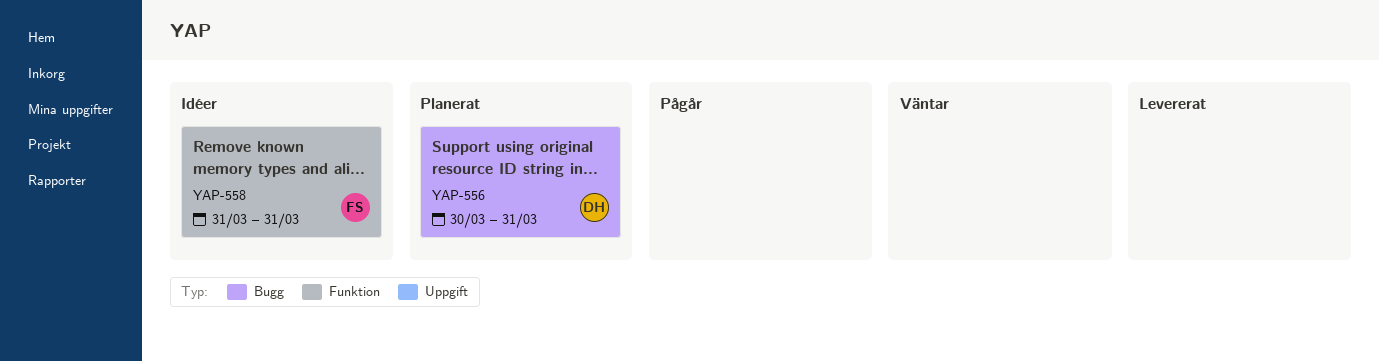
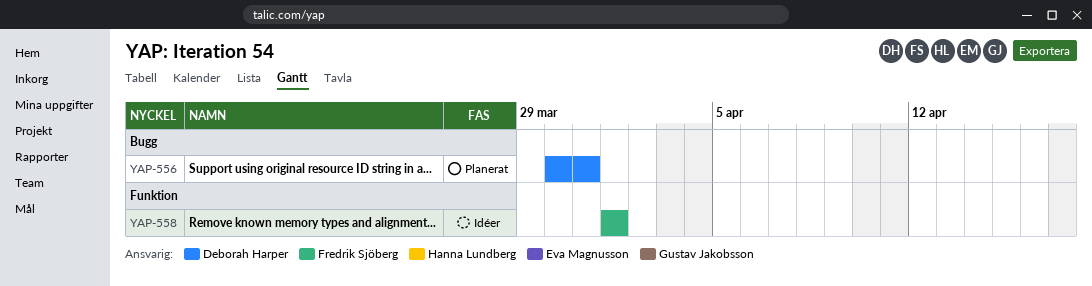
YAP-558, start: Mar 31 -> Apr 1
YAP-558, due: Mar 31 -> Apr 1

